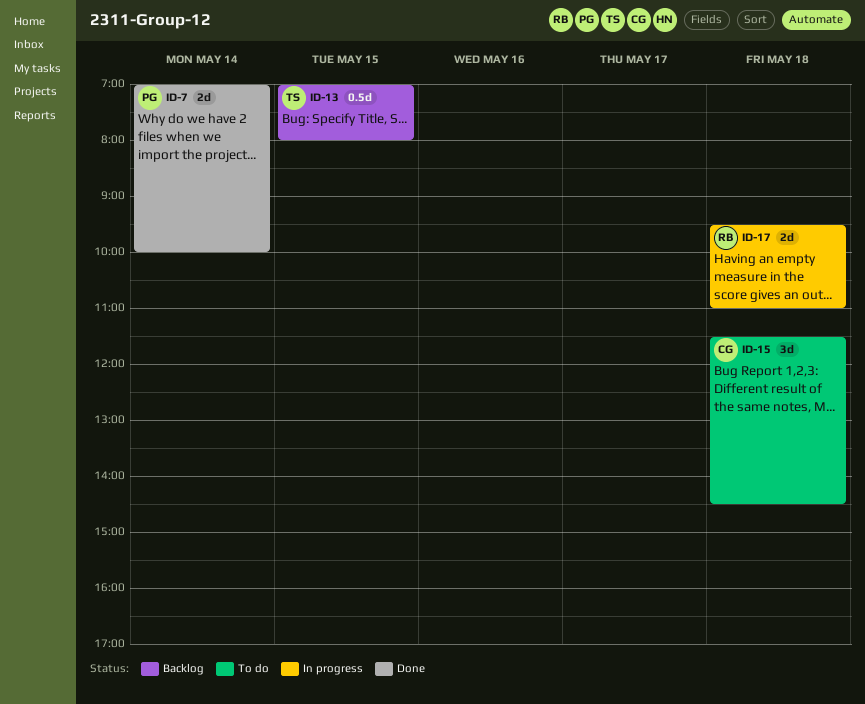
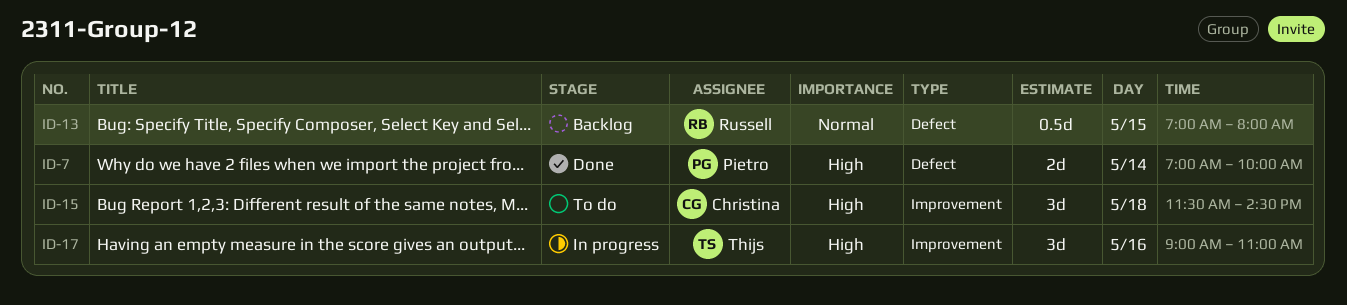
ID-13, owner: Thijs -> Russell
ID-17, owner: Russell -> Thijs
ID-17, estimate: 2d -> 3d
ID-17, day: May 18 -> May 16
ID-17, begins: 09:30 -> 09:00

